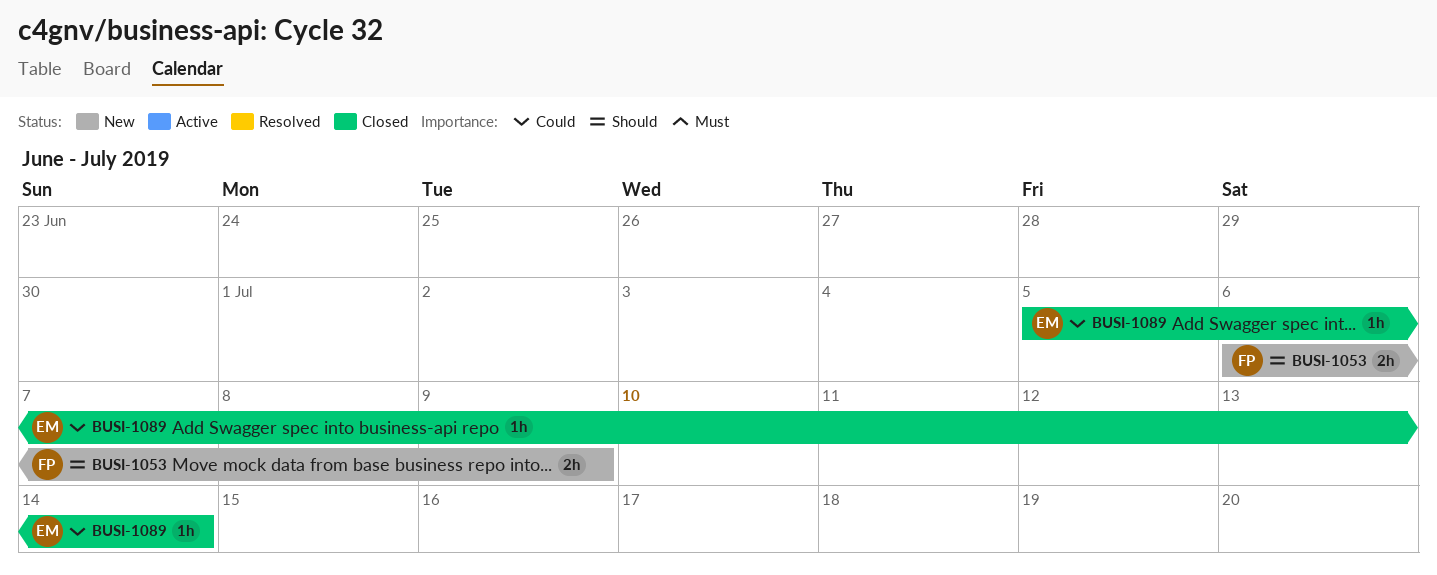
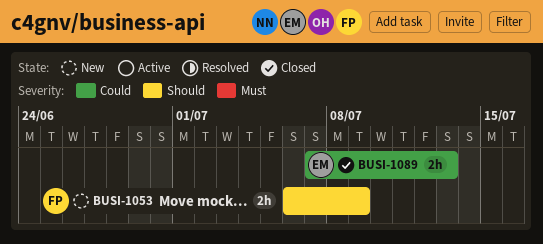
BUSI-1089, estimate: 1h -> 2h
BUSI-1089, start: Jul 5 -> Jul 7
BUSI-1089, due: Jul 14 -> Jul 13

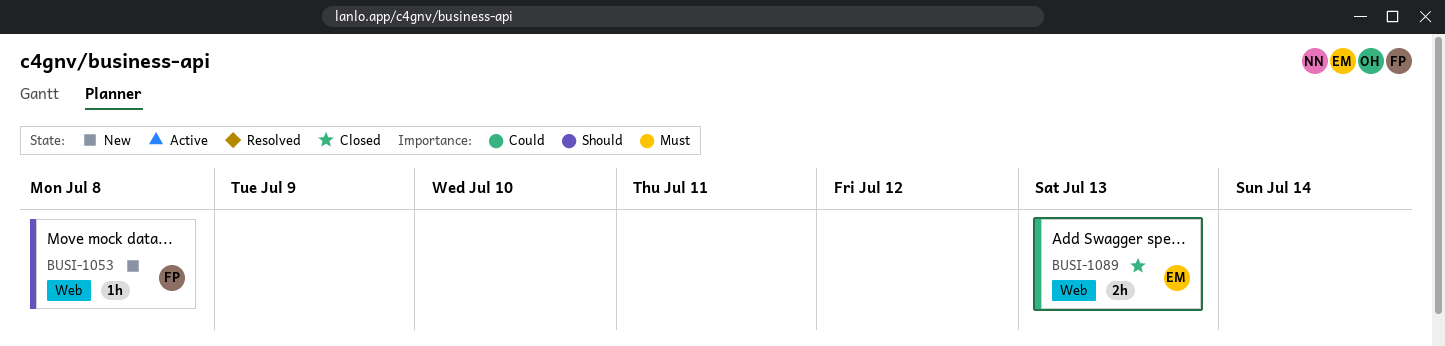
BUSI-1053, estimate: 2h -> 1h
BUSI-1053, due: Jul 9 -> Jul 8

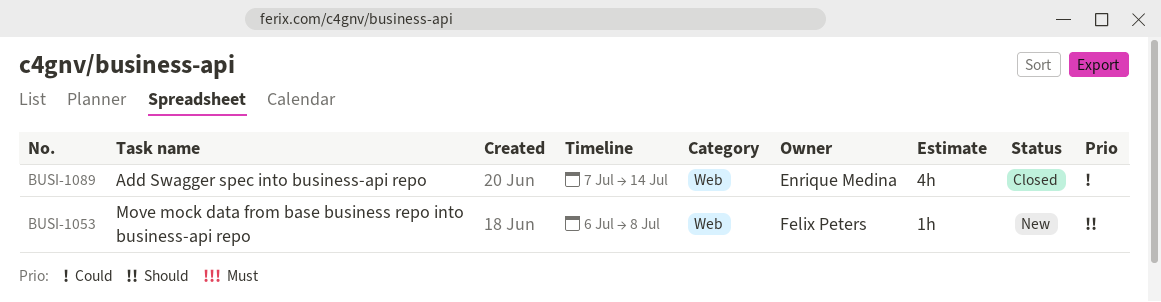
BUSI-1089, estimate: 2h -> 4h
BUSI-1089, due: Jul 13 -> Jul 14

